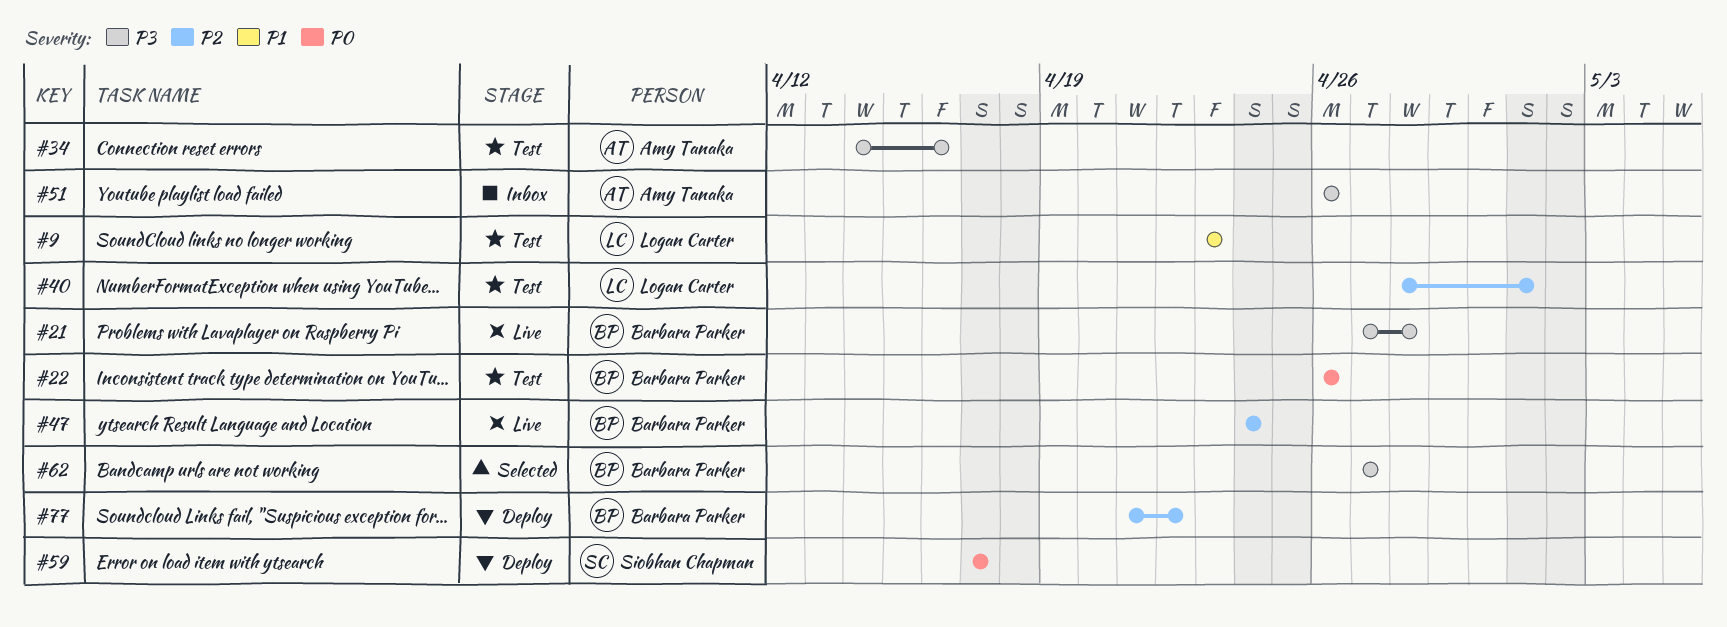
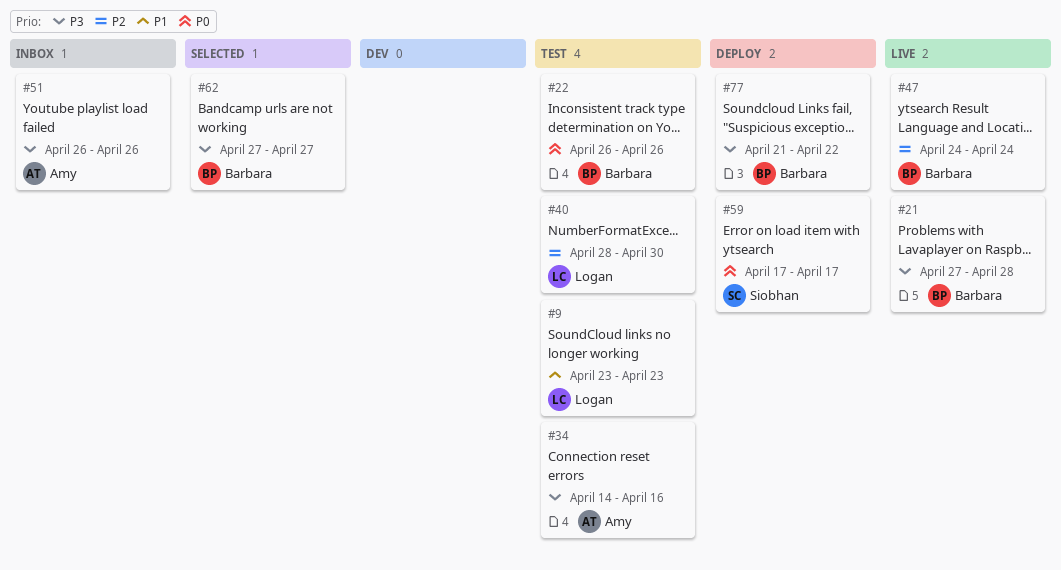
#40, due: May 1 -> Apr 30
#77, priority: P2 -> P3

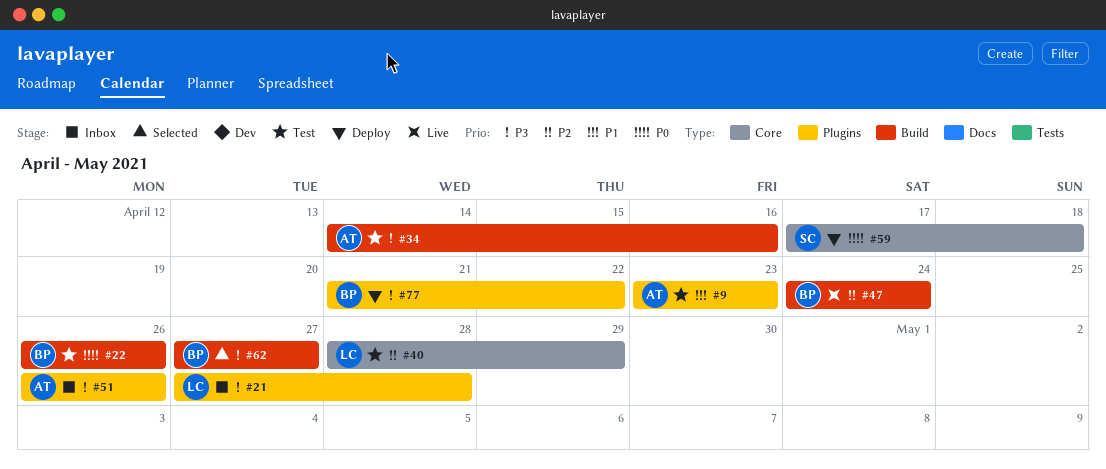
#9, owner: Logan -> Amy
#21, status: Live -> Inbox
#21, owner: Barbara -> Logan
#40, due: Apr 30 -> Apr 29
#59, due: Apr 17 -> Apr 18

